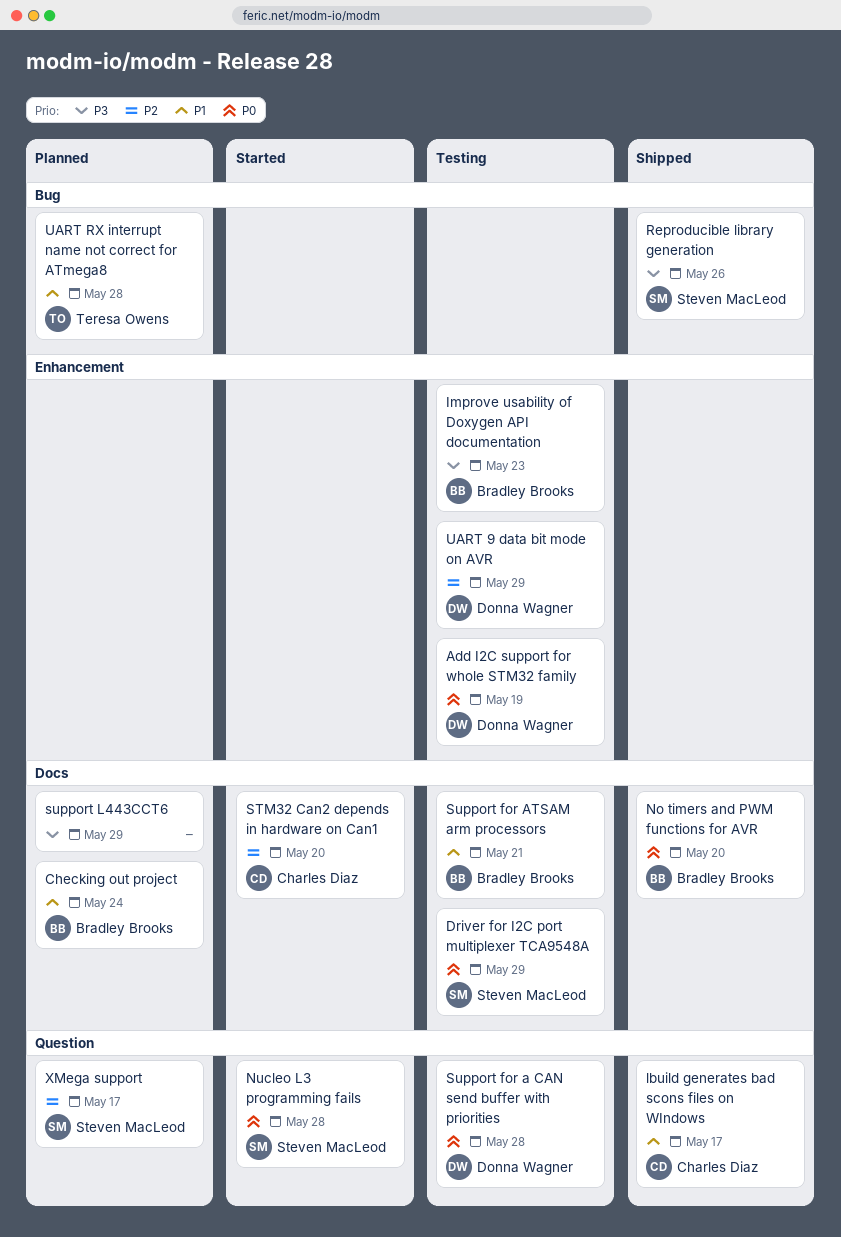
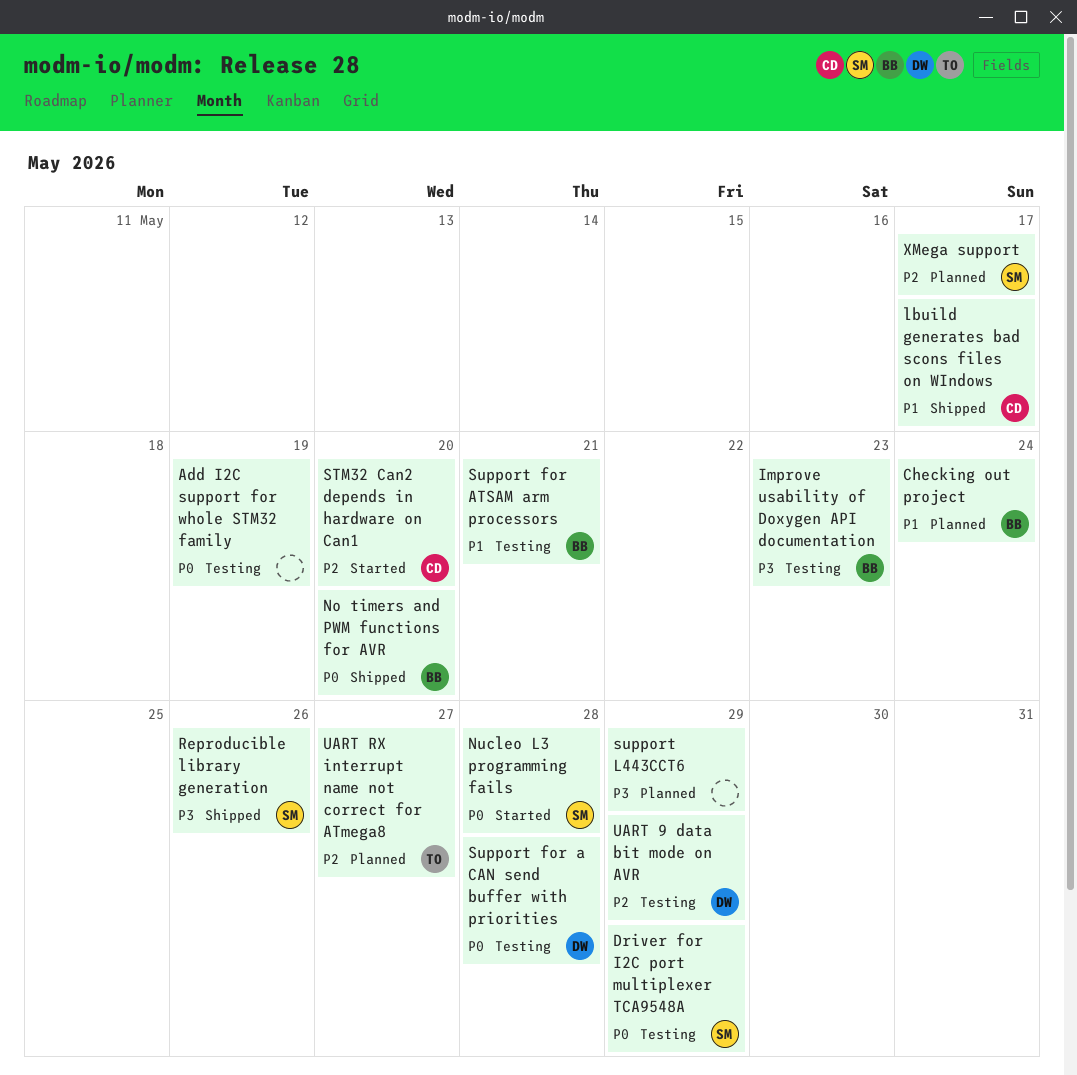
Add I2C support for whole STM32 family, owner: Donna Wagner -> none
UART RX interrupt name not correct for ATmega8, priority: P1 -> P2
UART RX interrupt name not correct for ATmega8, due: May 28 -> May 27

